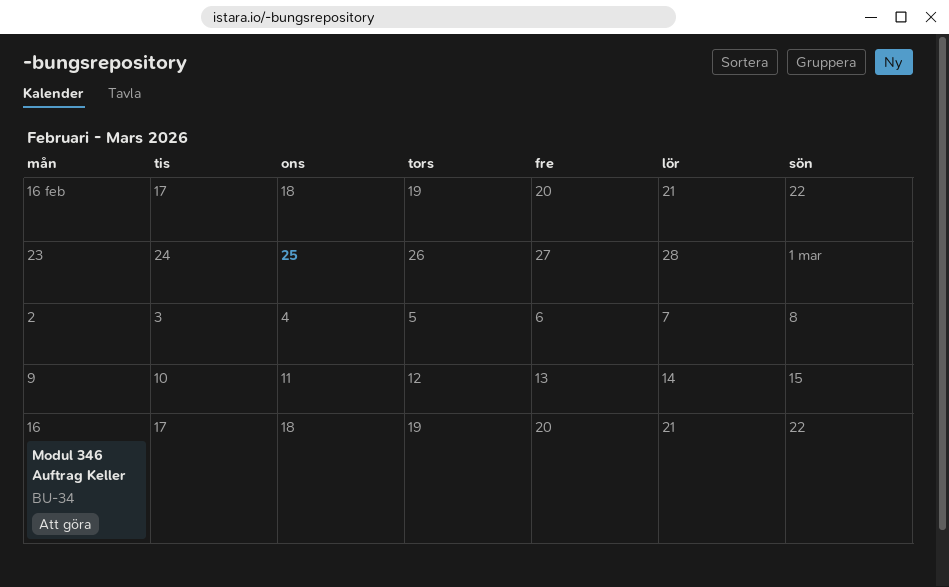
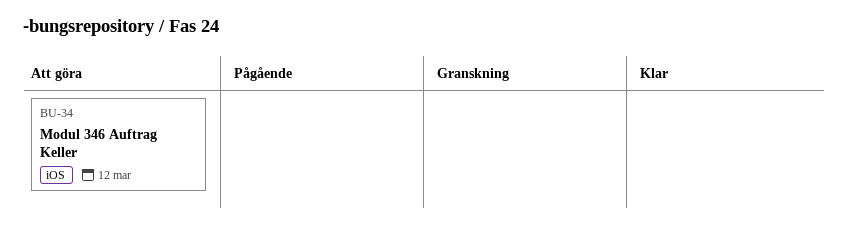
BU-34, due: Mar 16 -> Mar 12

